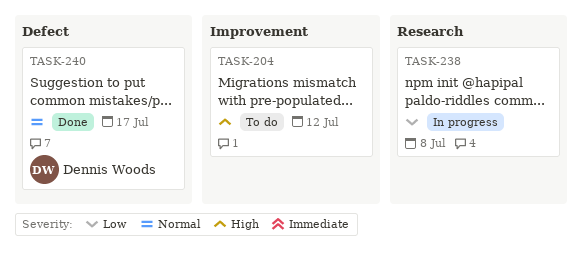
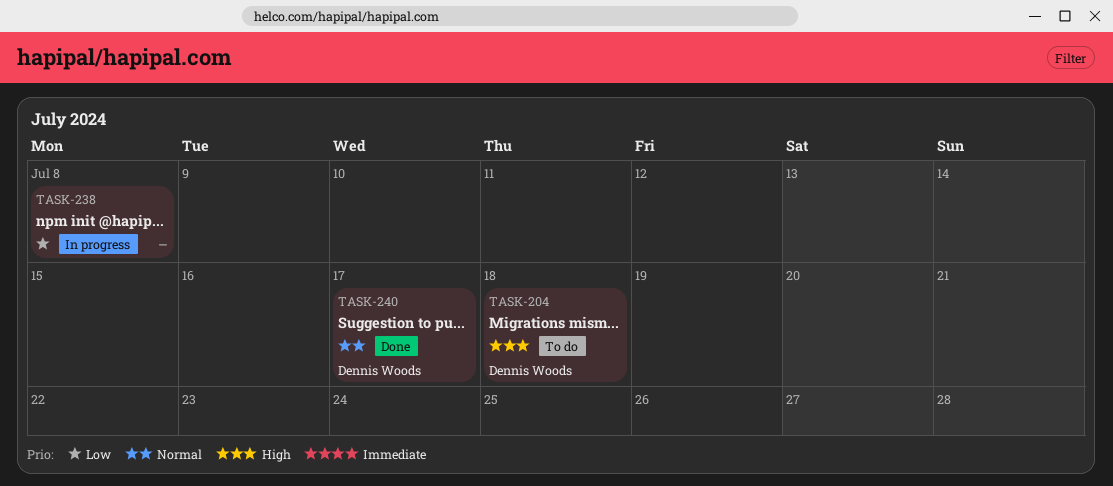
TASK-204, owner: none -> Dennis Woods
TASK-204, due: Jul 12 -> Jul 18

